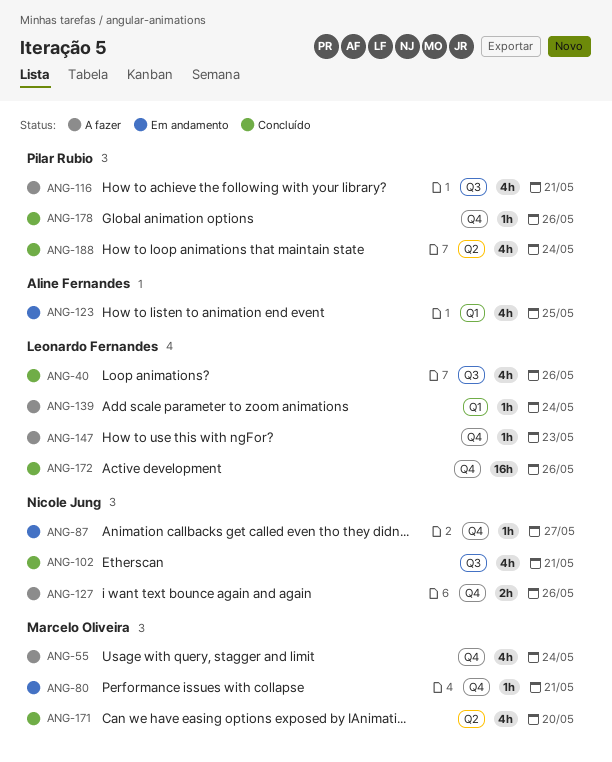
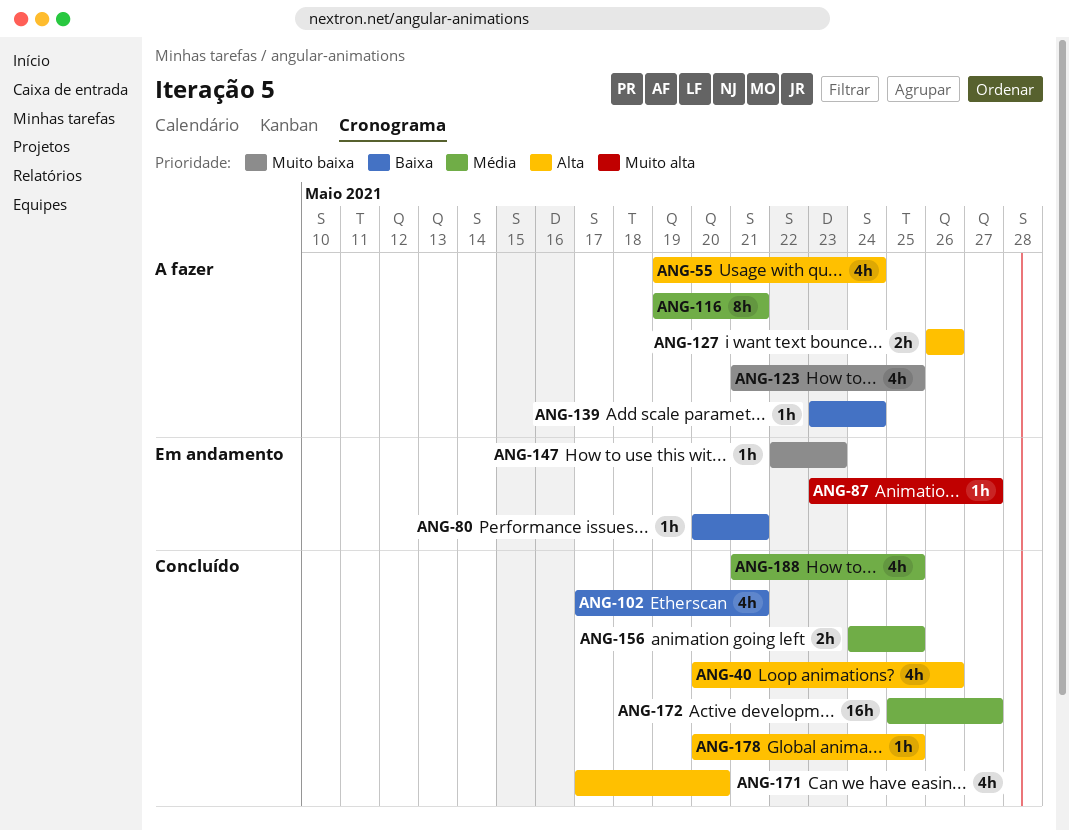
ANG-116, estimate: 4h -> 8h
ANG-123, status: Em andamento -> A fazer
ANG-147, status: A fazer -> Em andamento
ANG-156: none -> present
ANG-172, due: May 26 -> May 27
ANG-178, due: May 26 -> May 25
ANG-188, due: May 24 -> May 25

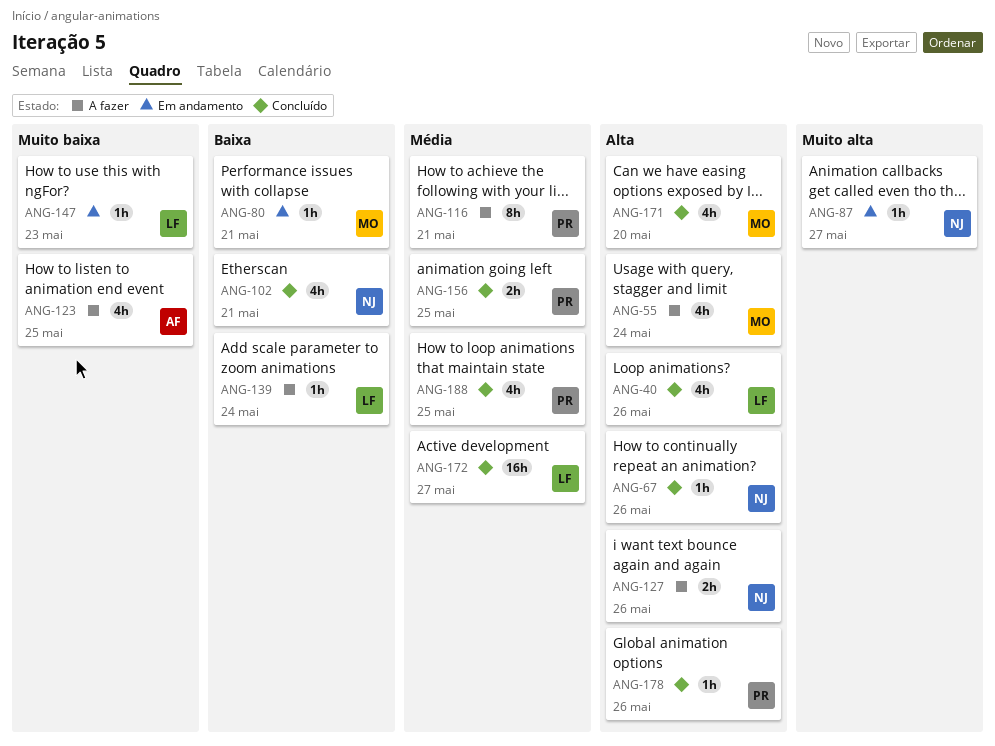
ANG-67: none -> present
ANG-178, due: May 25 -> May 26

